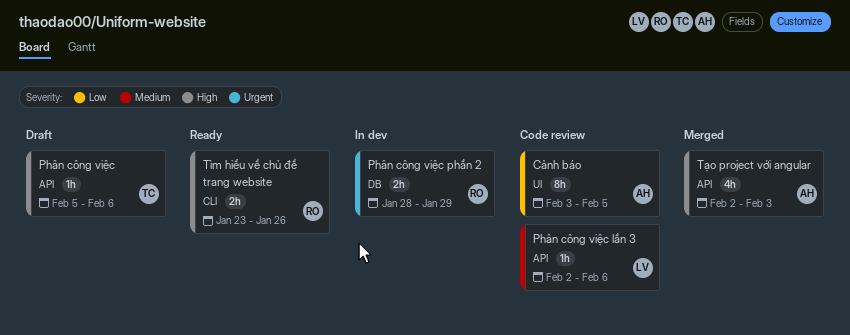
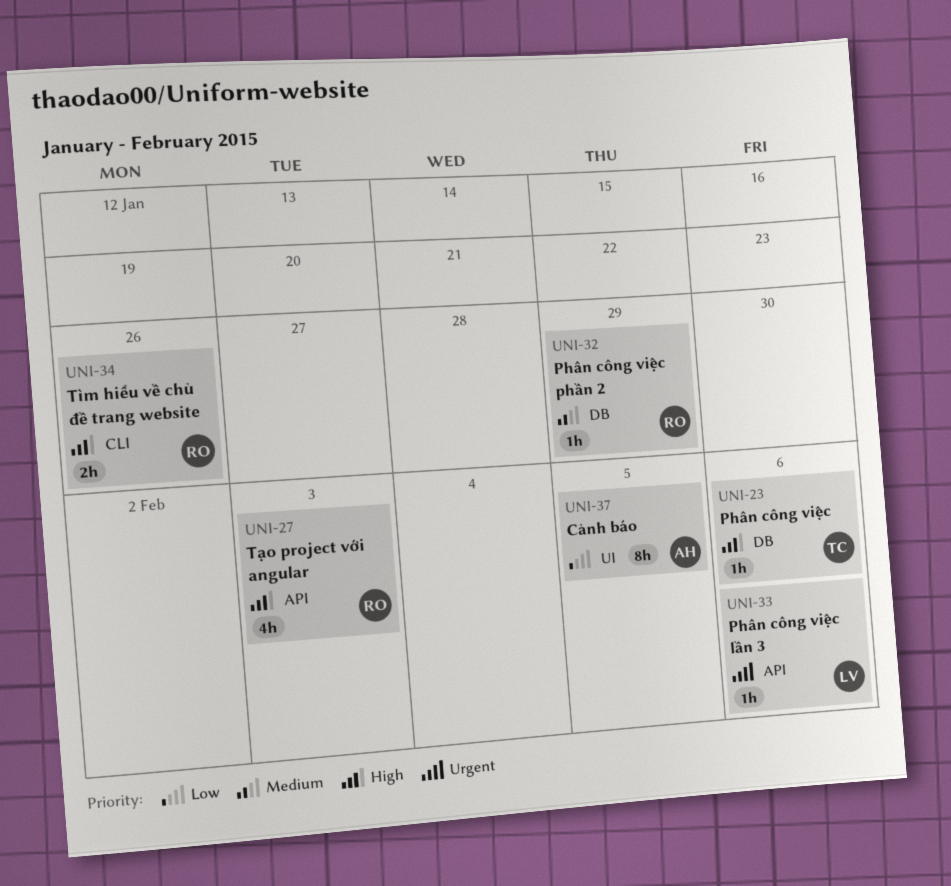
Phân công việc, label: API -> DB
Phân công việc lần 3, priority: Medium -> Urgent
Phân công việc phần 2, priority: Urgent -> Medium
Phân công việc phần 2, estimate: 2h -> 1h
Tạo project với angular, owner: AH -> RO

